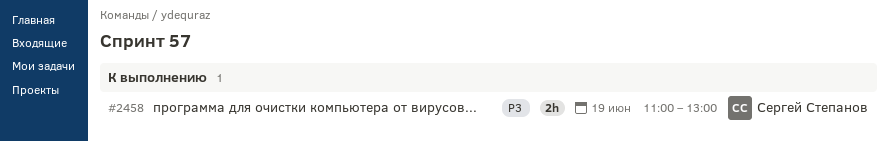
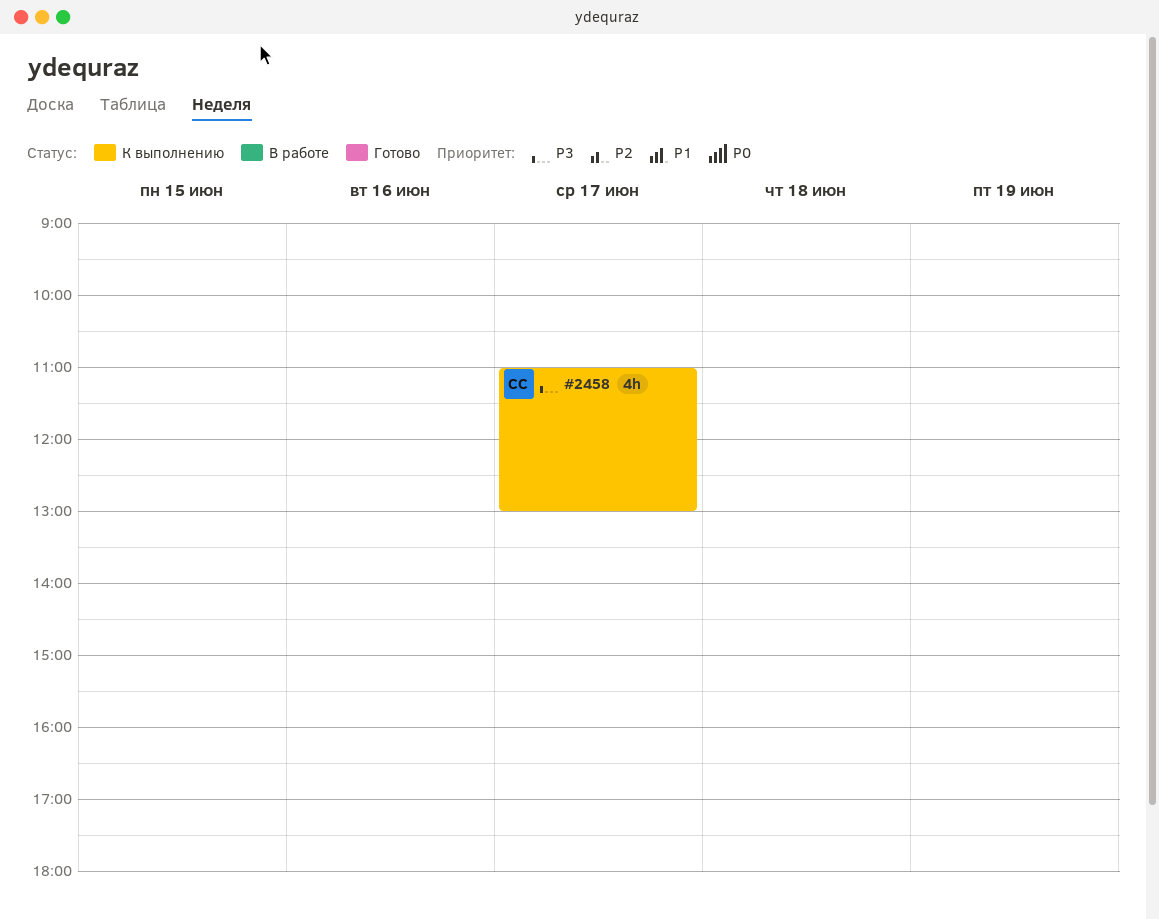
#2458, estimate: 2h -> 4h
#2458, day: Jun 19 -> Jun 17

